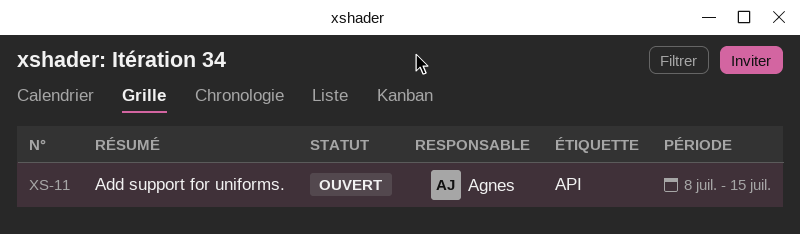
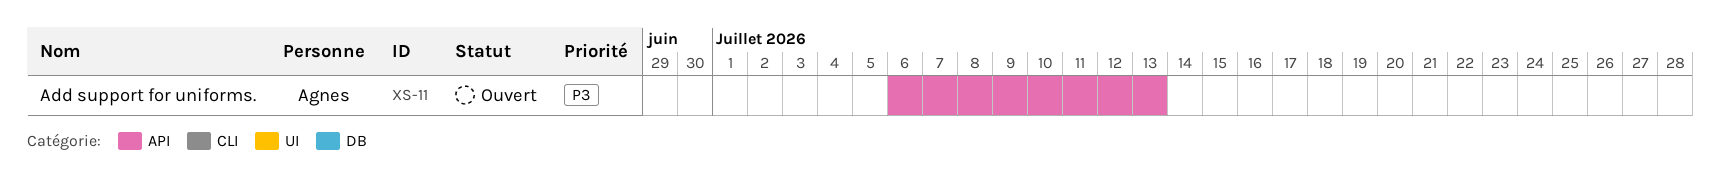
XS-11, start: Jul 8 -> Jul 6
XS-11, due: Jul 15 -> Jul 13

